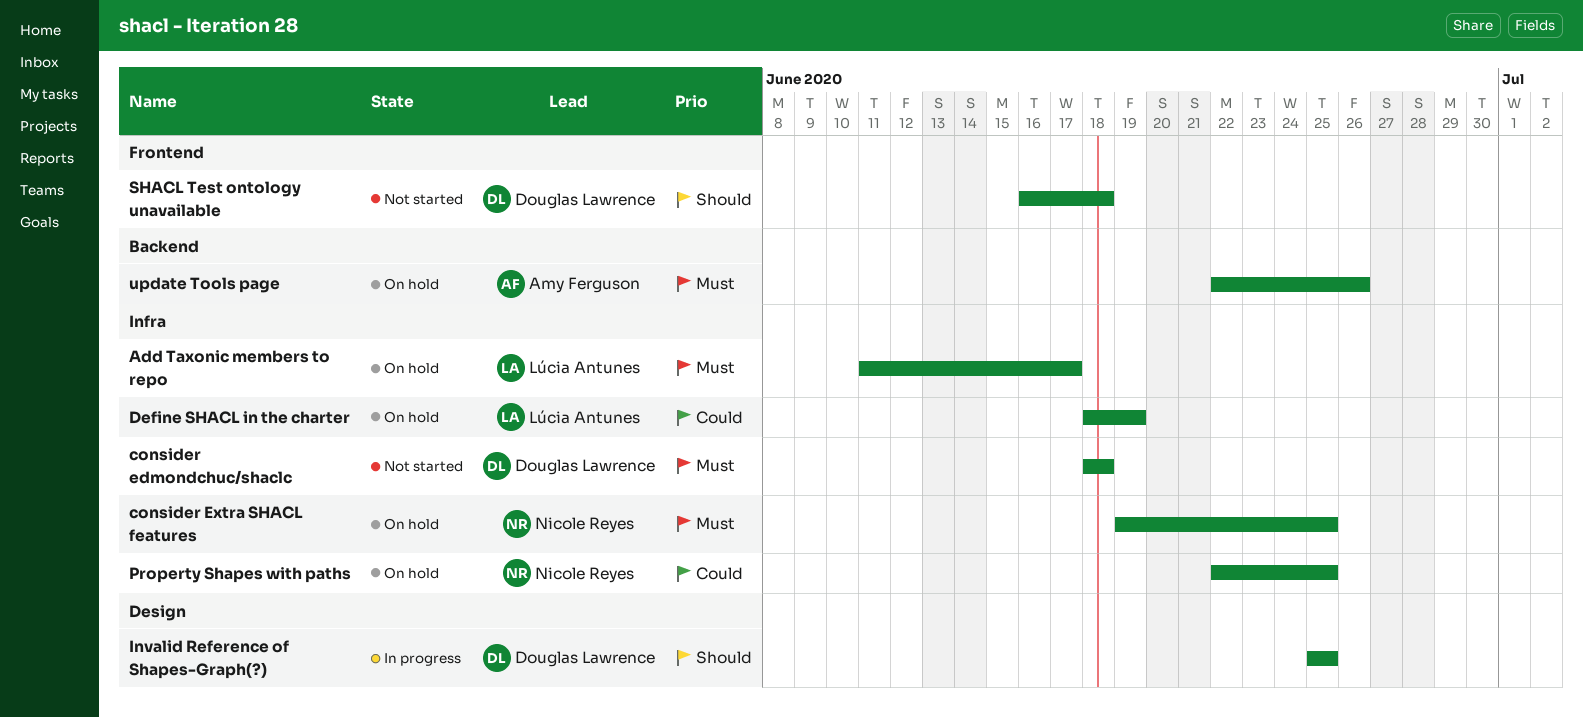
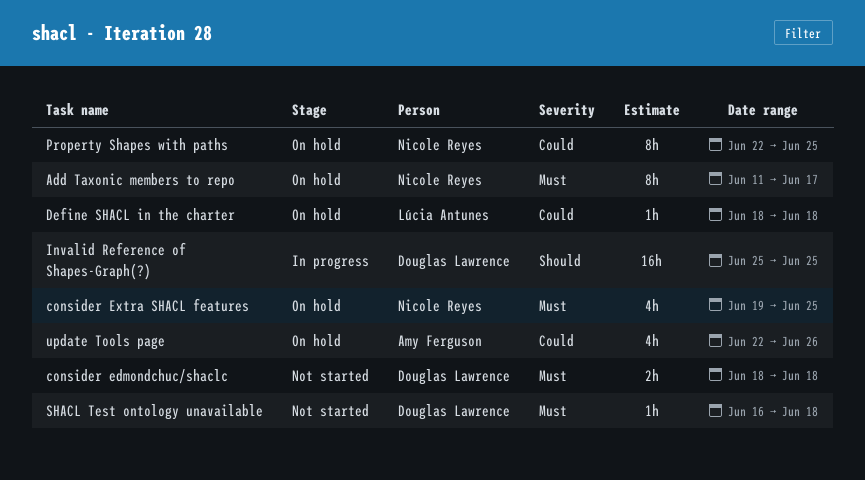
Add Taxonic members to repo, owner: Lúcia Antunes -> Nicole Reyes
Define SHACL in the charter, due: Jun 19 -> Jun 18
SHACL Test ontology unavailable, priority: Should -> Must
update Tools page, priority: Must -> Could

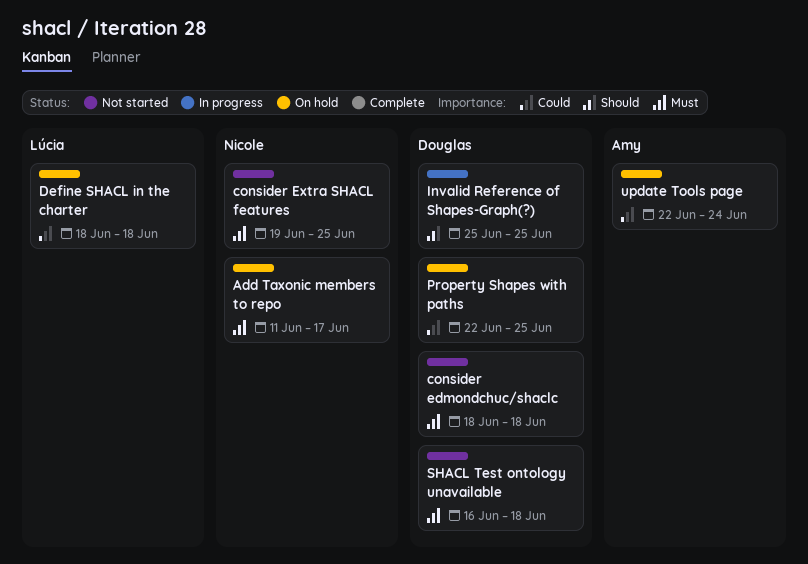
consider Extra SHACL features, status: On hold -> Not started
Property Shapes with paths, owner: Nicole Reyes -> Douglas Lawrence
update Tools page, due: Jun 26 -> Jun 24

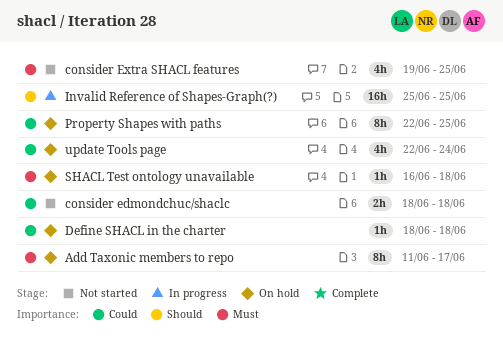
consider edmondchuc/shaclc, priority: Must -> Could
SHACL Test ontology unavailable, status: Not started -> On hold

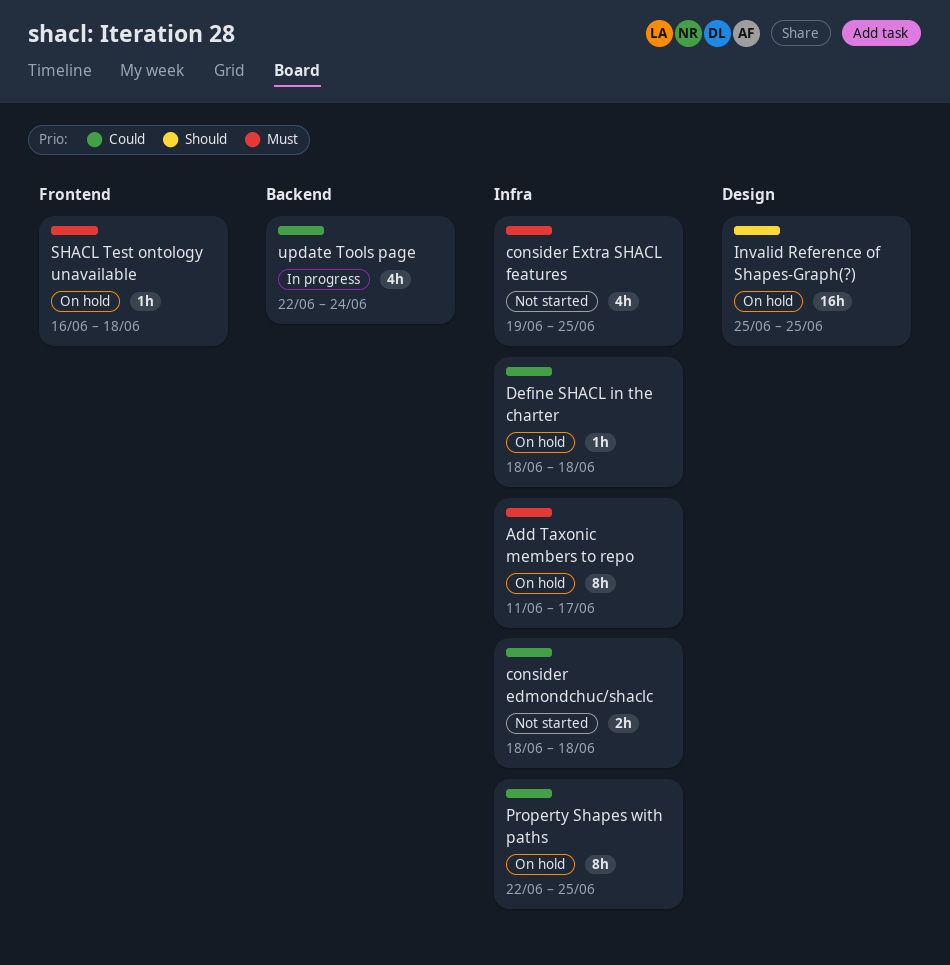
Invalid Reference of Shapes-Graph(?), status: In progress -> On hold
update Tools page, status: On hold -> In progress

